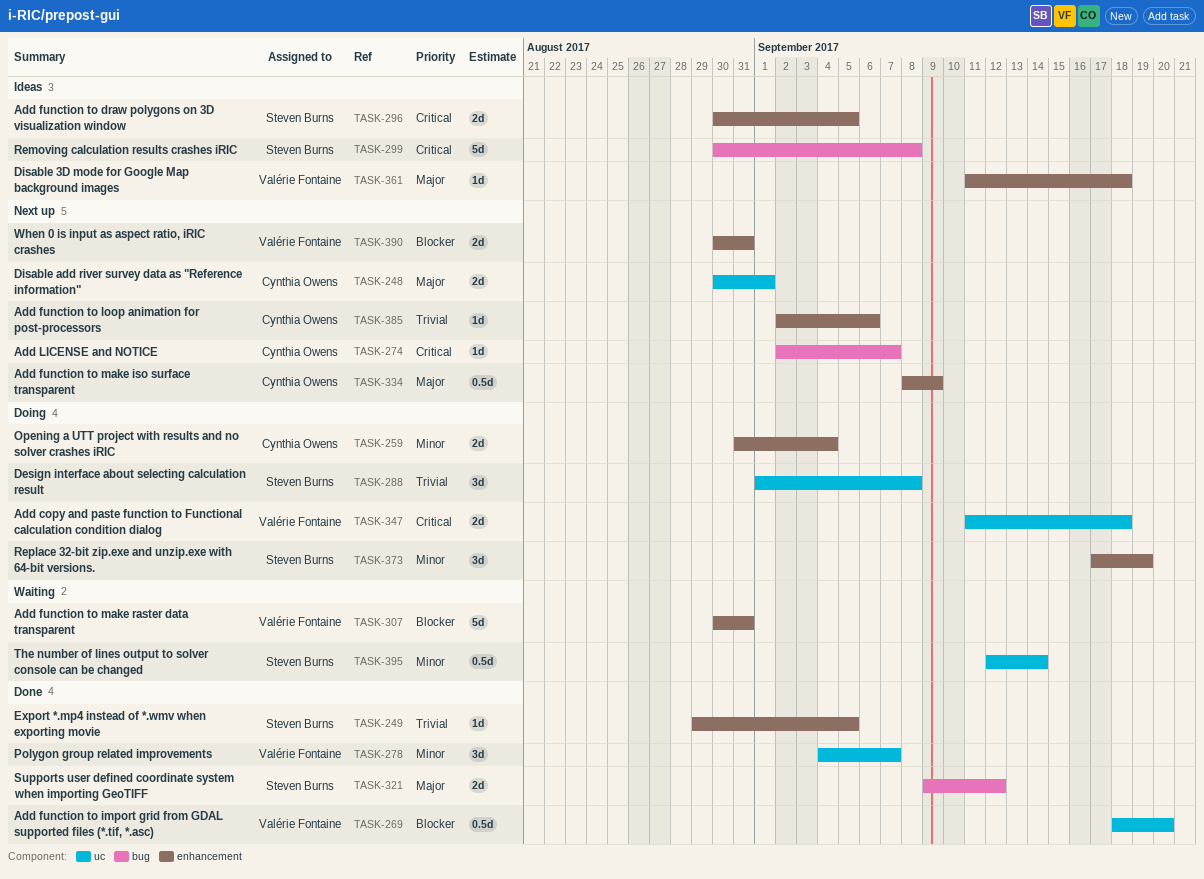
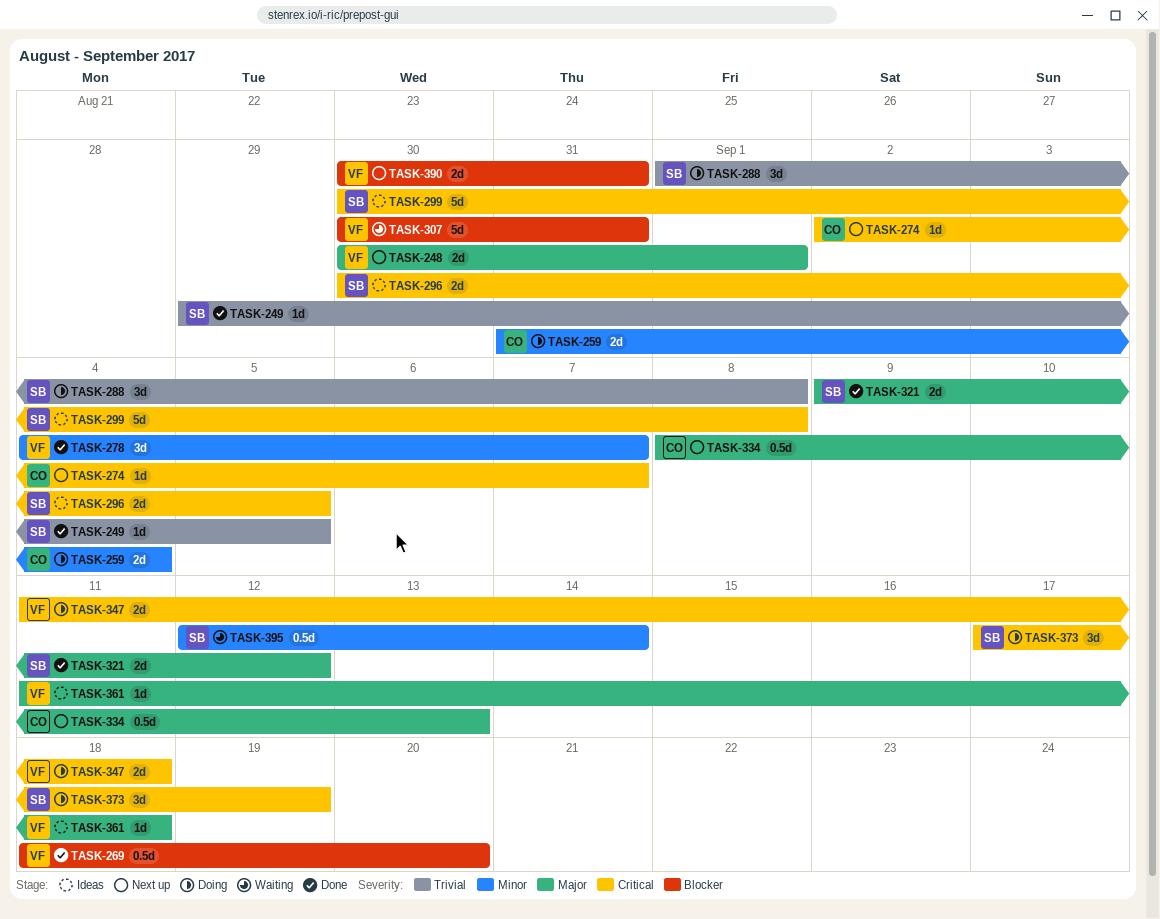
TASK-248, owner: Cynthia Owens -> Valérie Fontaine
TASK-334, due: Sep 9 -> Sep 13
TASK-373, priority: Minor -> Critical
TASK-385: present -> none

